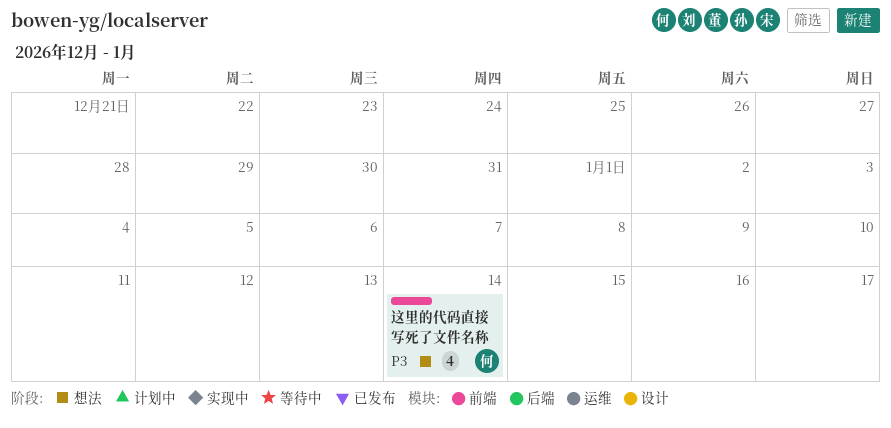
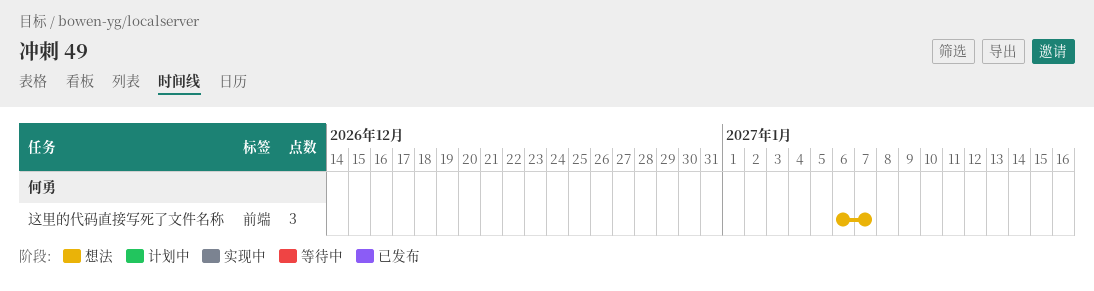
这里的代码直接写死了文件名称, estimate: 4 -> 3
这里的代码直接写死了文件名称, due: Jan 14 -> Jan 7

